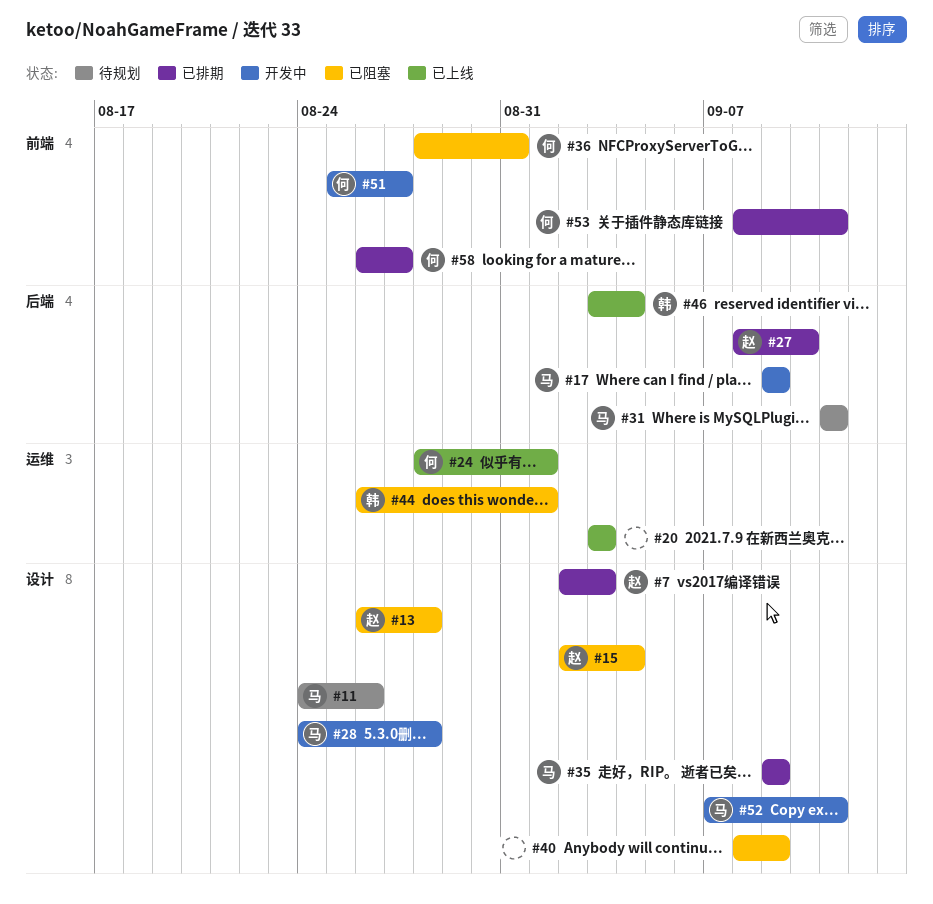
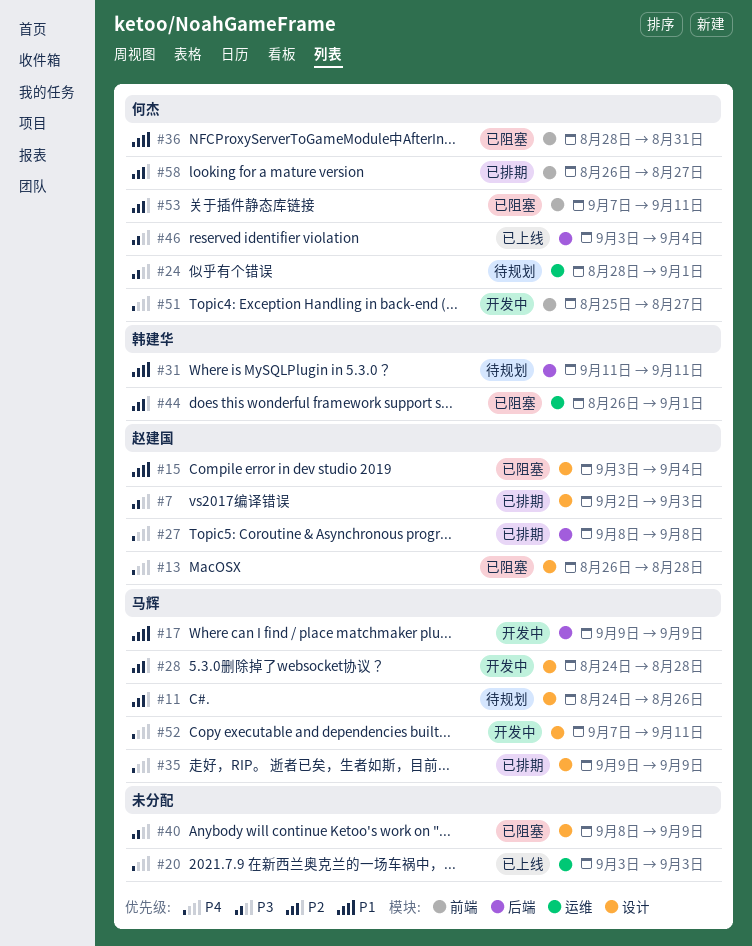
#15, start: Sep 2 -> Sep 3
#24, status: 已上线 -> 待规划
#27, due: Sep 10 -> Sep 8
#31, owner: 马辉 -> 韩建华
#46, owner: 韩建华 -> 何杰
#53, status: 已排期 -> 已阻塞
#53, start: Sep 8 -> Sep 7

